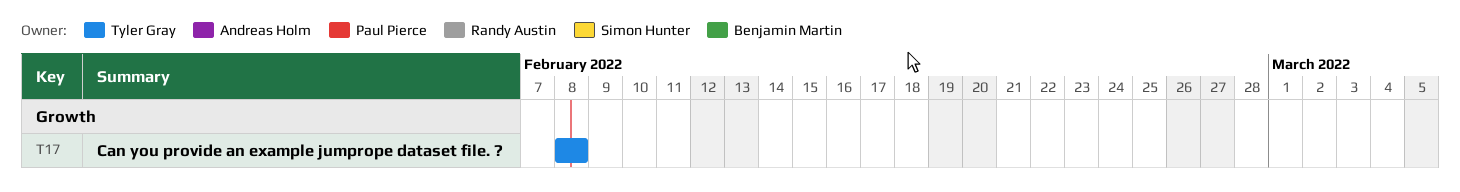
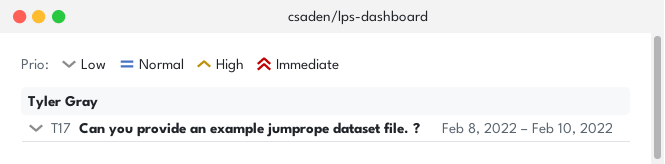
T17, due: Feb 8 -> Feb 10

